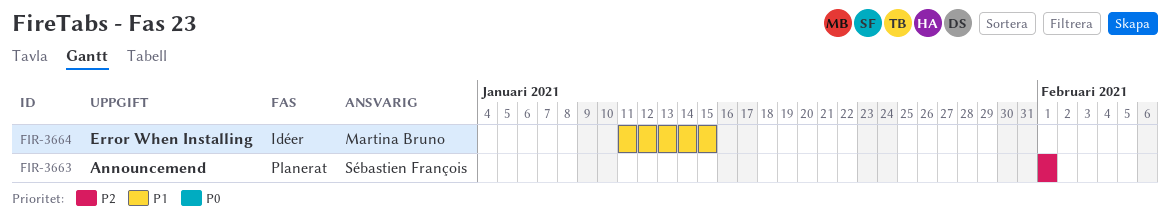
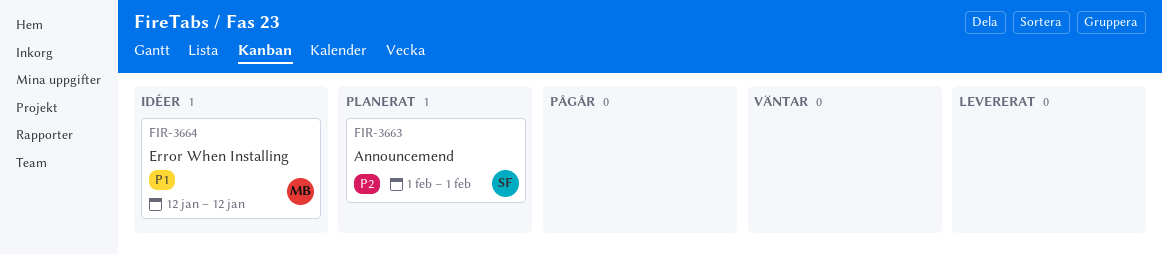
FIR-3664, start: Jan 11 -> Jan 12
FIR-3664, due: Jan 15 -> Jan 12

